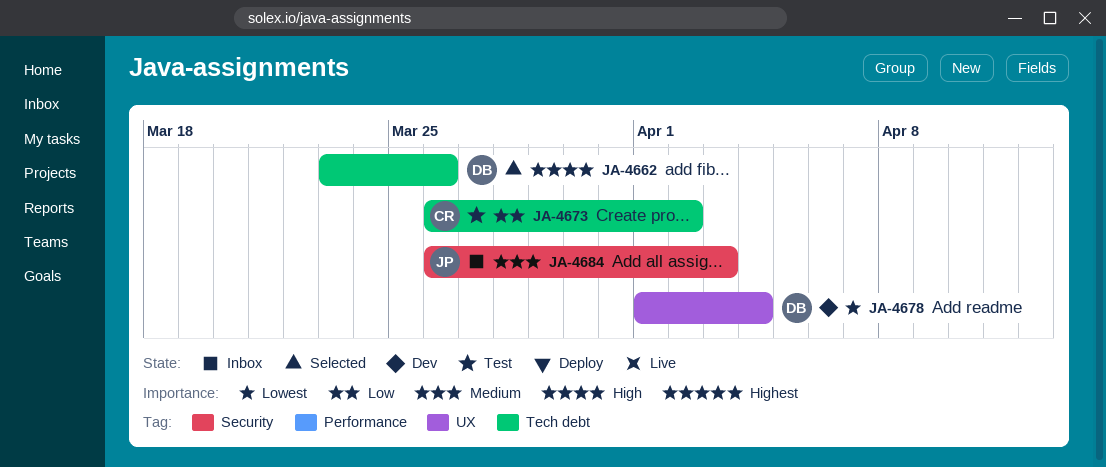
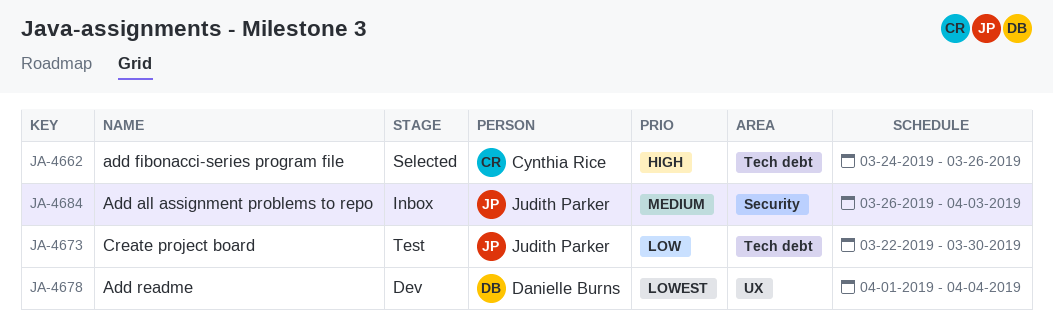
JA-4662, owner: Danielle Burns -> Cynthia Rice
JA-4662, start: Mar 23 -> Mar 24
JA-4673, owner: Cynthia Rice -> Judith Parker
JA-4673, start: Mar 26 -> Mar 22
JA-4673, due: Apr 2 -> Mar 30

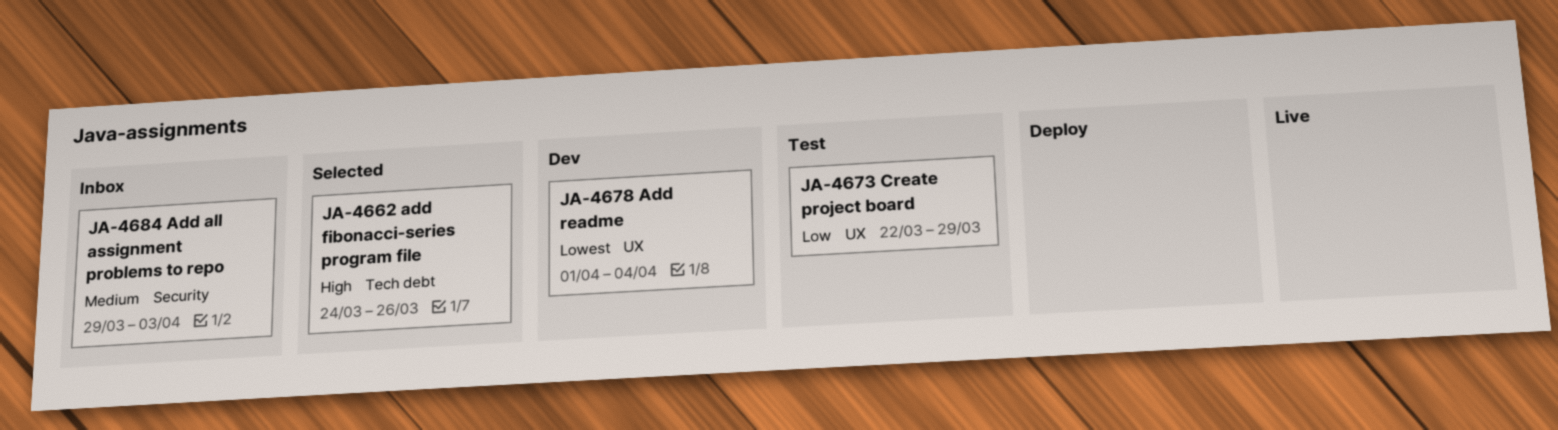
JA-4673, label: Tech debt -> UX
JA-4673, due: Mar 30 -> Mar 29
JA-4684, start: Mar 26 -> Mar 29

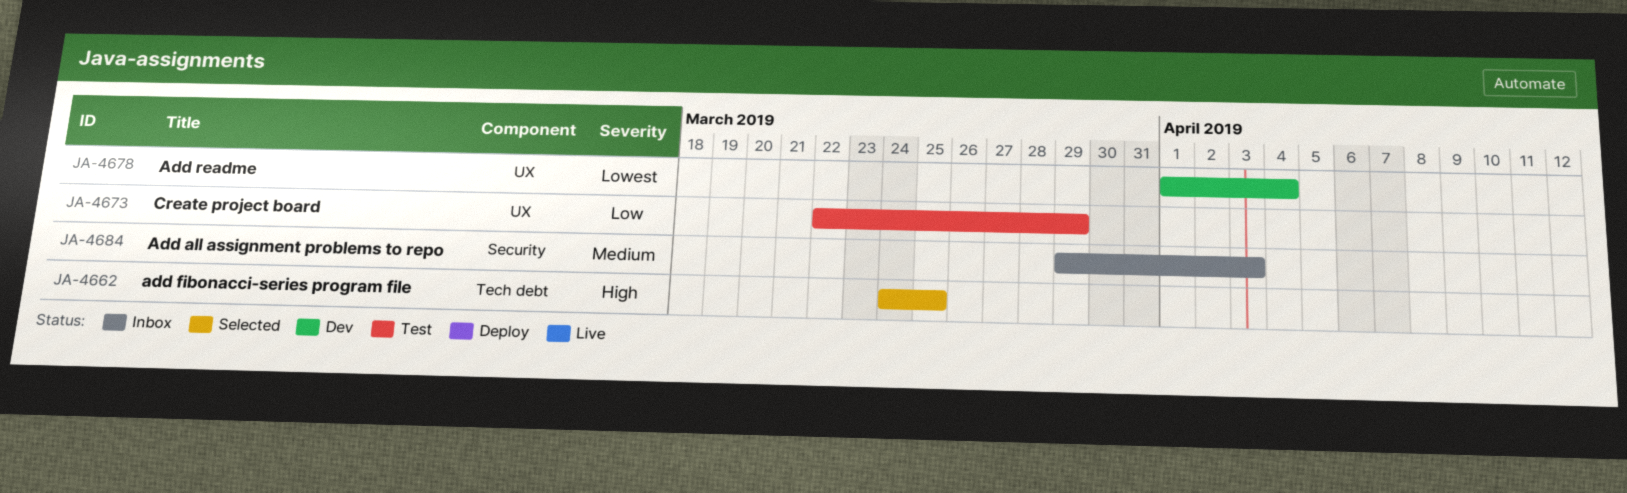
JA-4662, due: Mar 26 -> Mar 25

